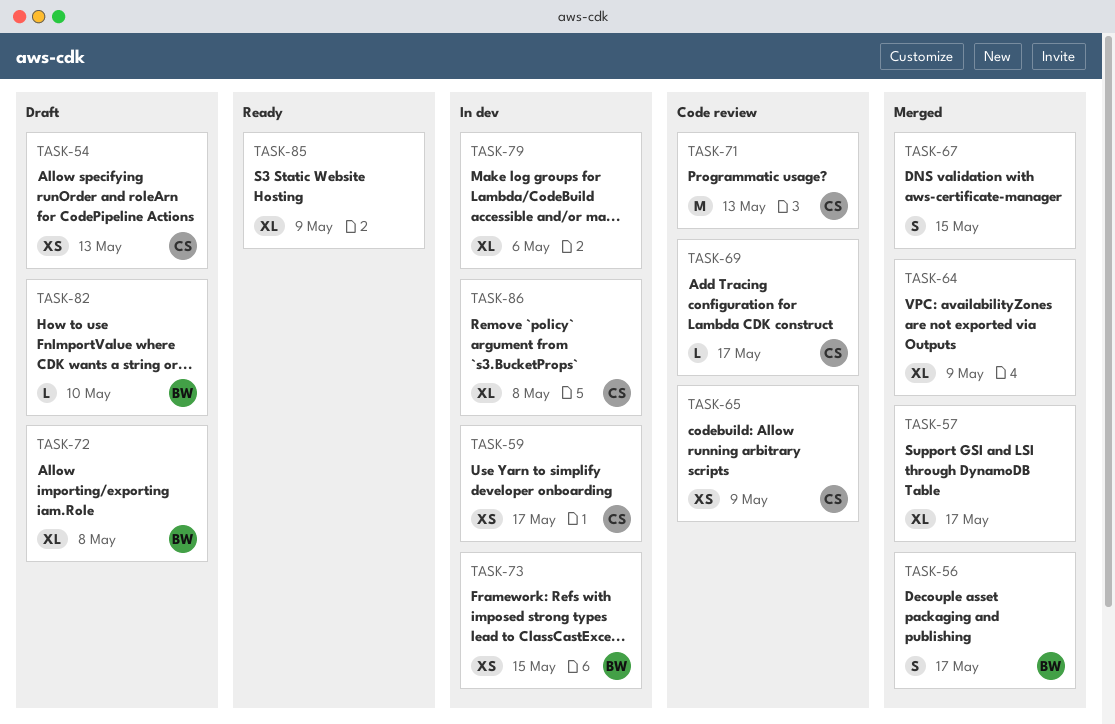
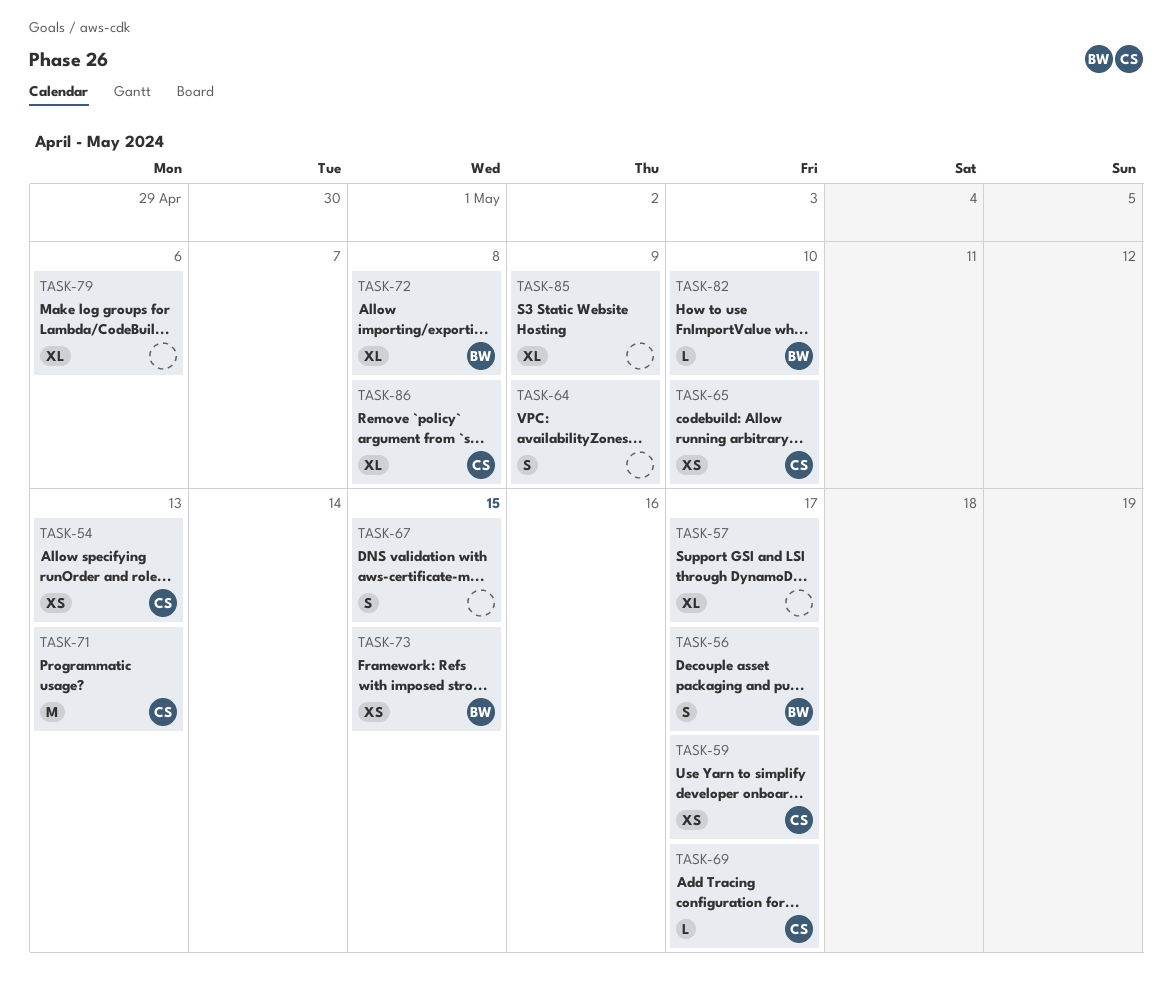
TASK-64, estimate: XL -> S
TASK-65, due: May 9 -> May 10

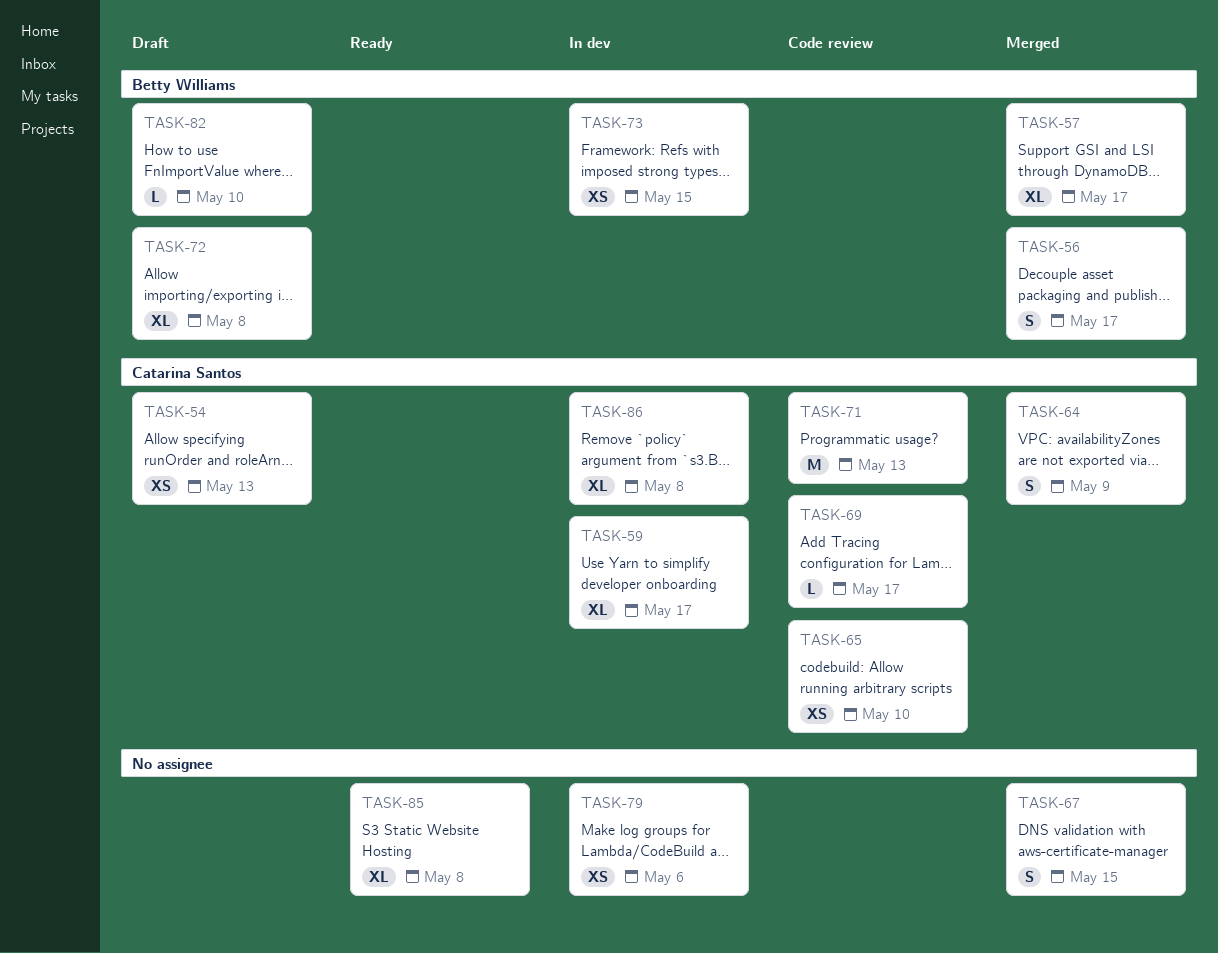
TASK-57, owner: none -> Betty Williams
TASK-59, estimate: XS -> XL
TASK-64, owner: none -> Catarina Santos
TASK-79, estimate: XL -> XS
TASK-85, due: May 9 -> May 8

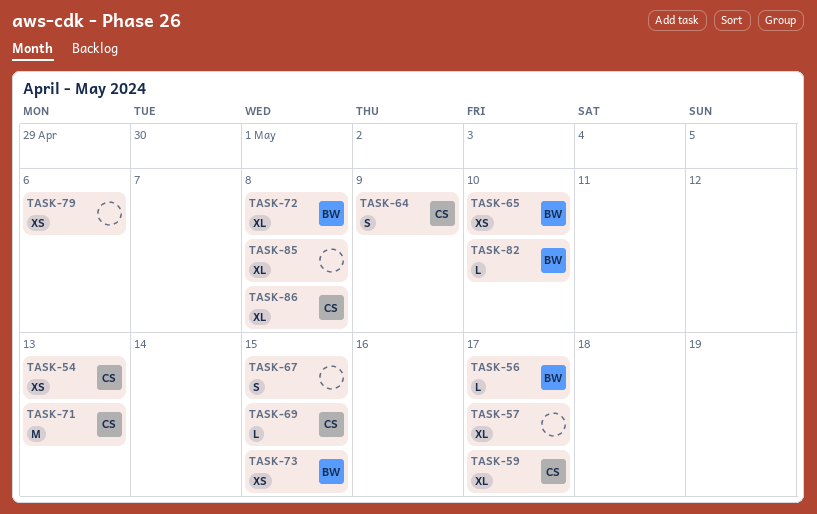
TASK-56, estimate: S -> L
TASK-57, owner: Betty Williams -> none
TASK-65, owner: Catarina Santos -> Betty Williams
TASK-69, due: May 17 -> May 15

